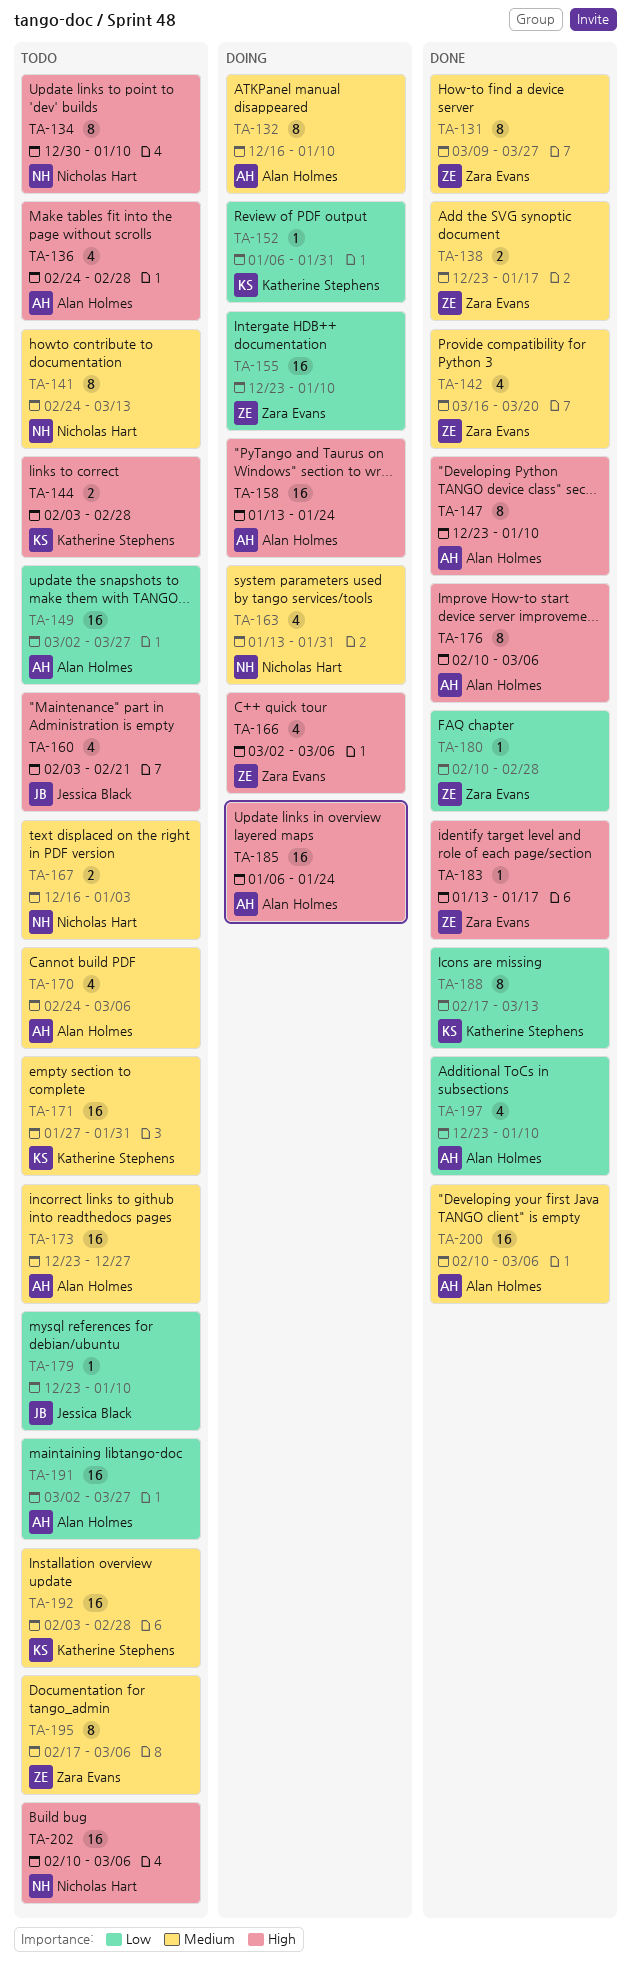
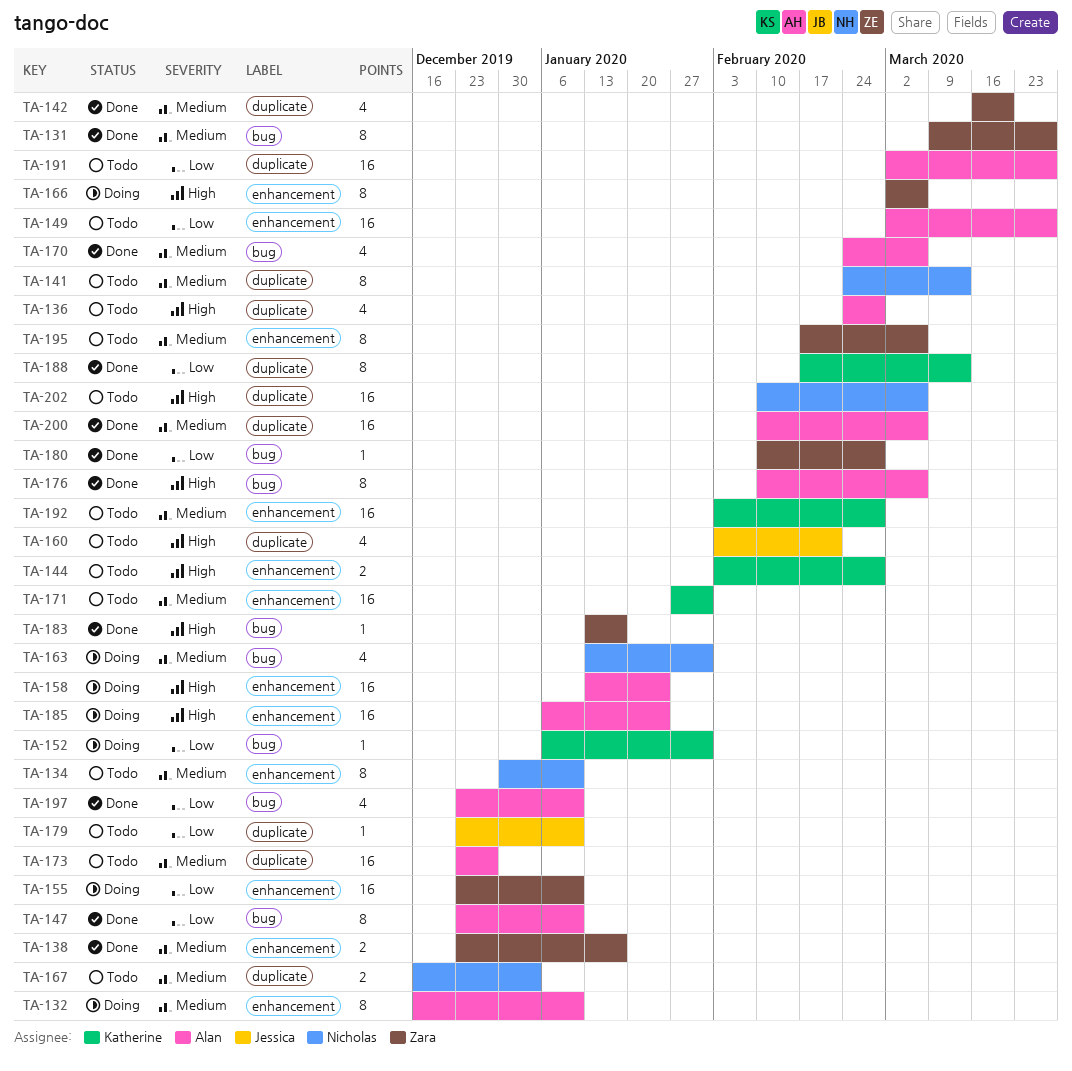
TA-134, priority: High -> Medium
TA-147, priority: High -> Low
TA-166, estimate: 4 -> 8
TA-170, status: Todo -> Done

